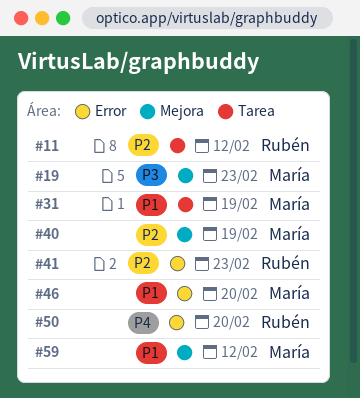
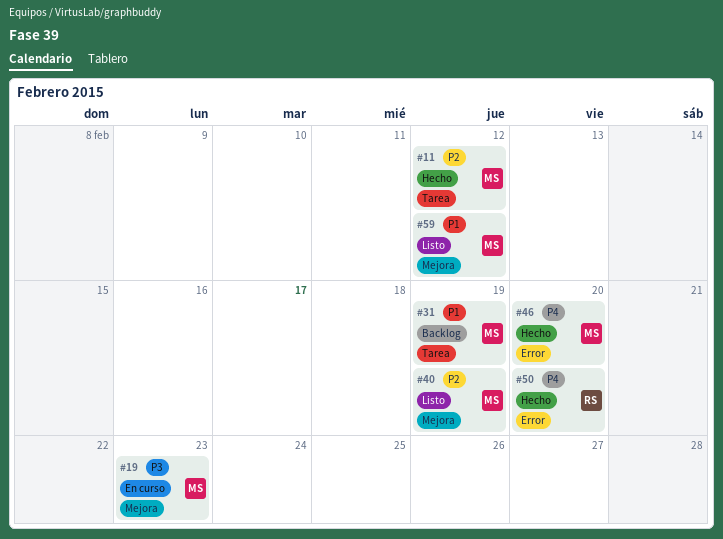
#11, owner: Rubén -> María
#41: present -> none
#46, priority: P1 -> P4

